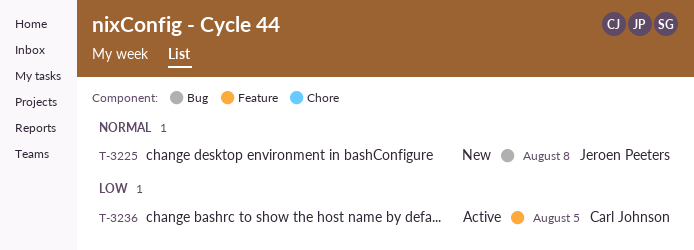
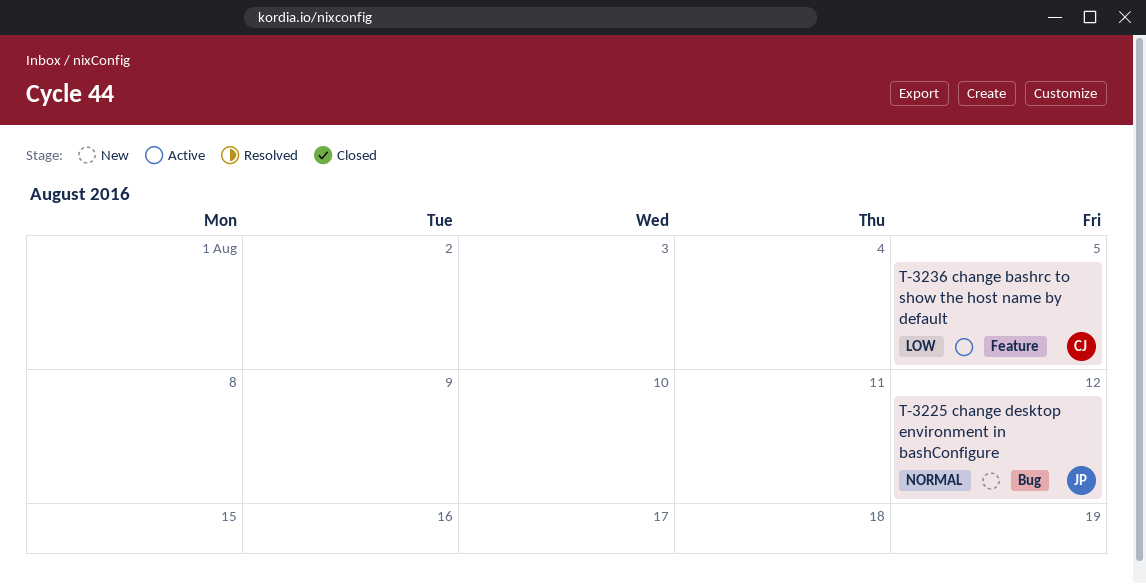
T-3225, due: Aug 8 -> Aug 12

